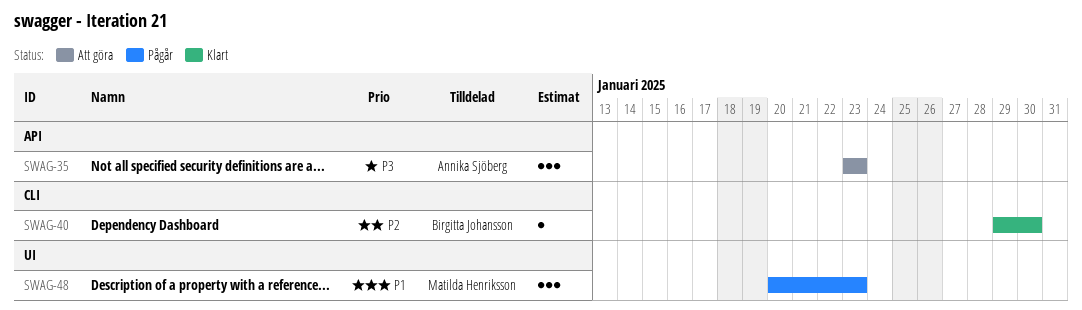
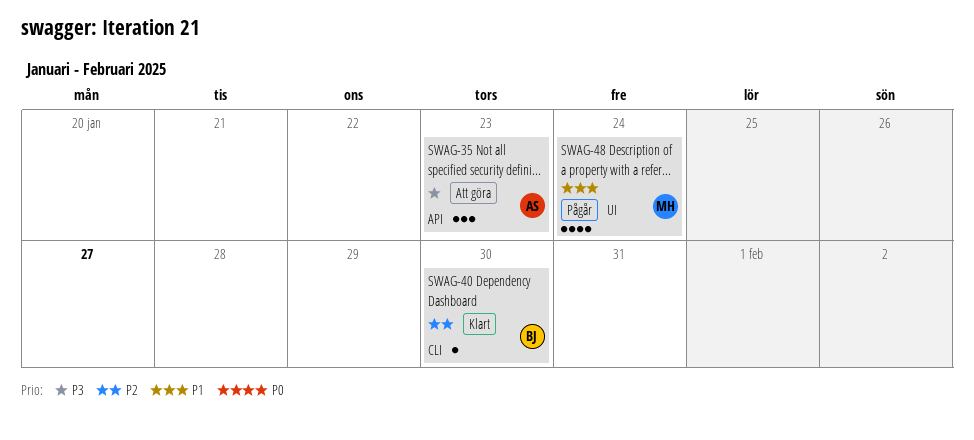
SWAG-48, estimate: 3 -> 4
SWAG-48, due: Jan 23 -> Jan 24

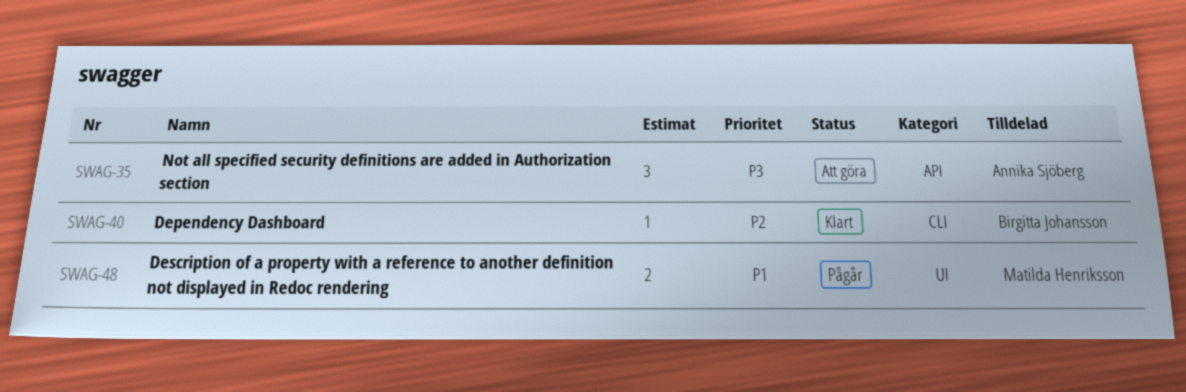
SWAG-48, estimate: 4 -> 2

